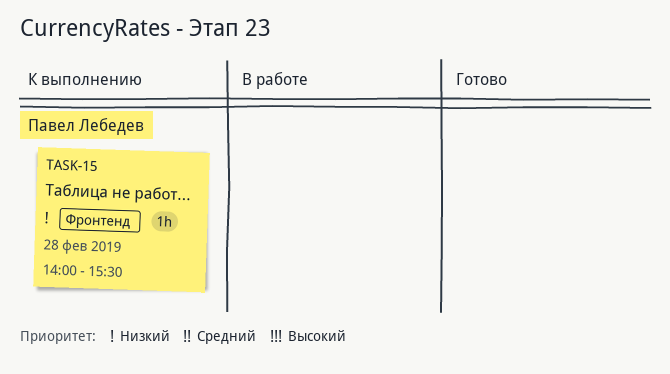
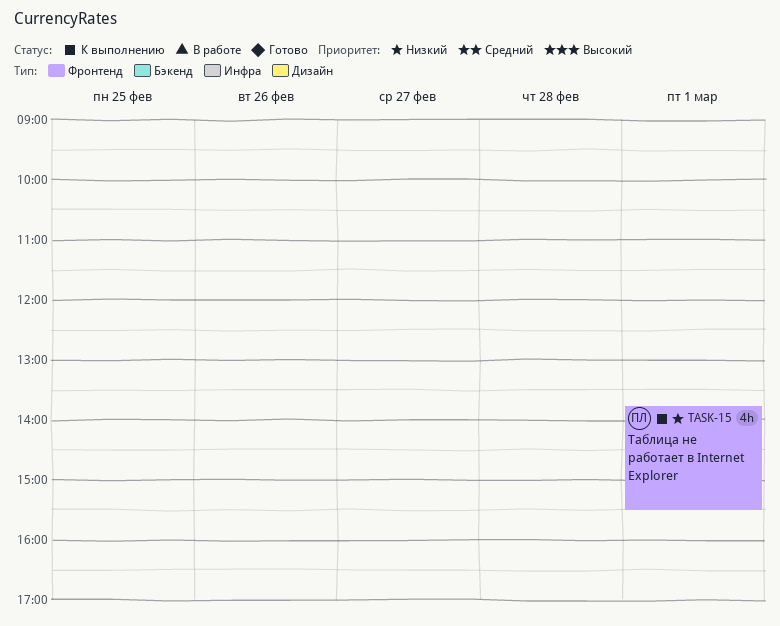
TASK-15, estimate: 1h -> 4h
TASK-15, day: Feb 28 -> Mar 1
TASK-15, begins: 14:00 -> 13:45

